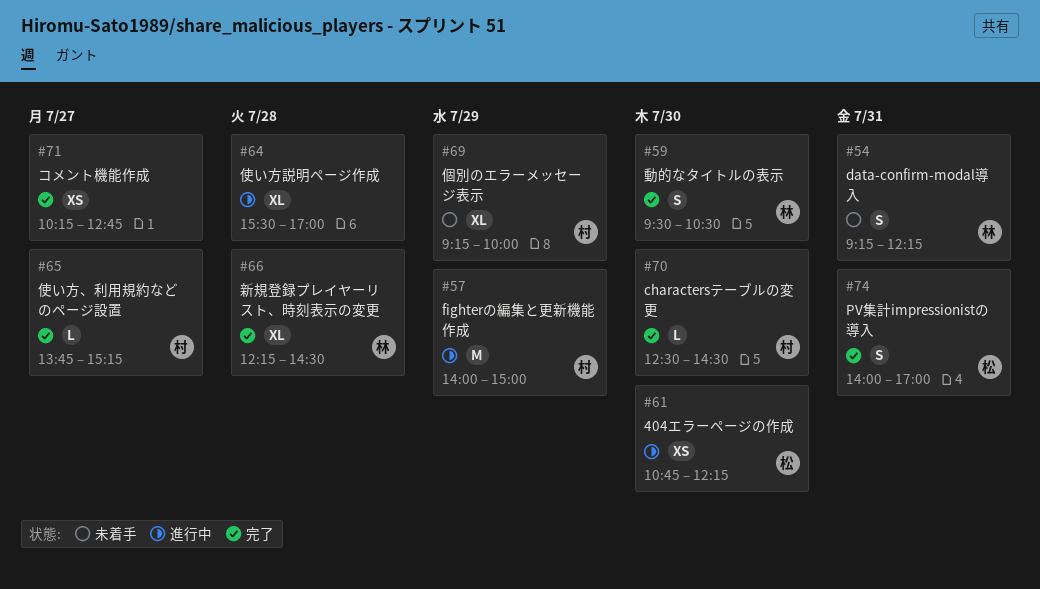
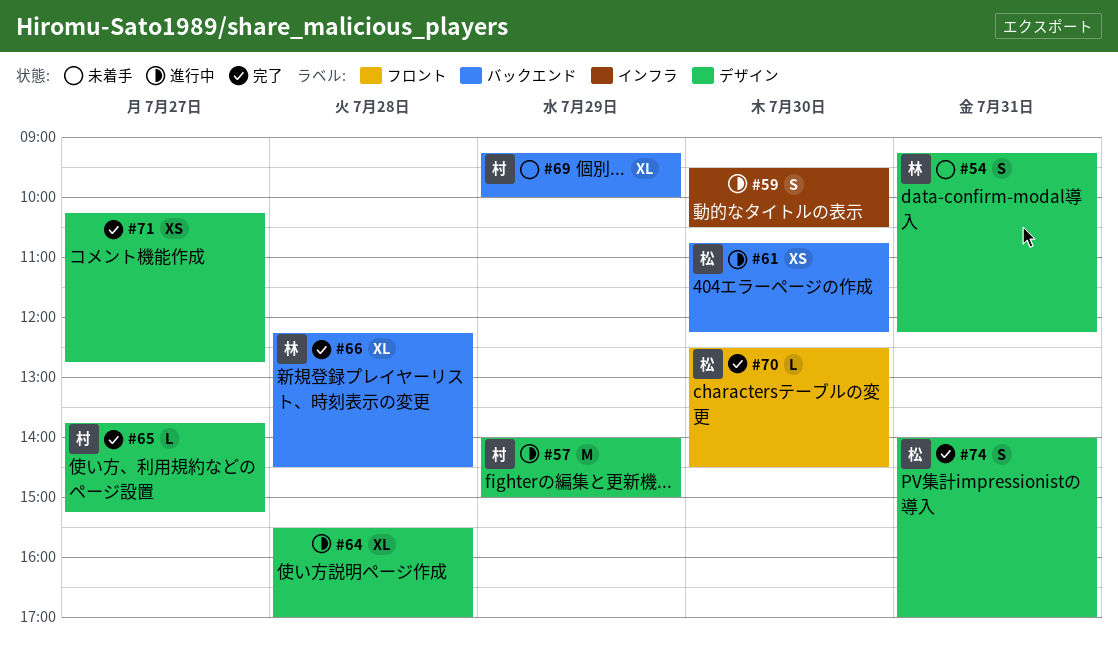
#59, status: 完了 -> 進行中
#59, owner: 林 -> none
#70, owner: 村 -> 松

